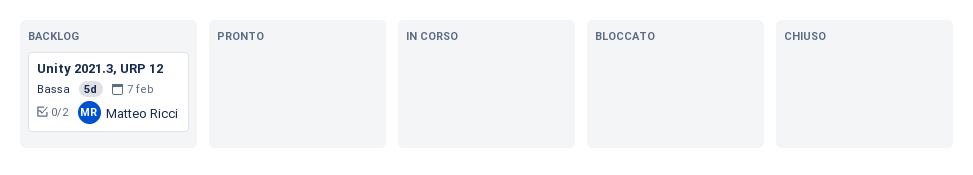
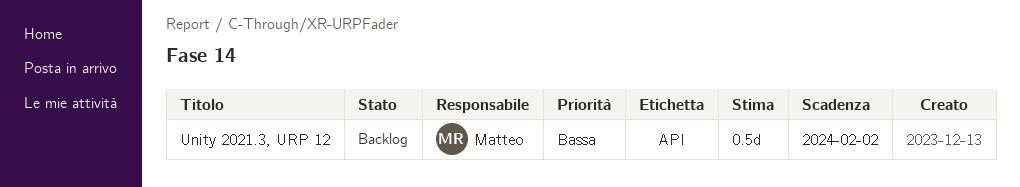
Unity 2021.3, URP 12, estimate: 5d -> 0.5d
Unity 2021.3, URP 12, due: Feb 7 -> Feb 2

